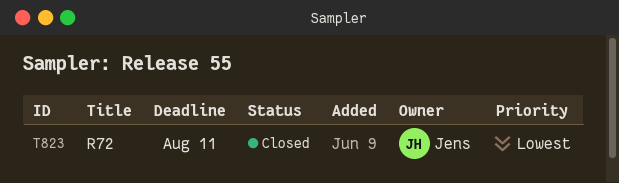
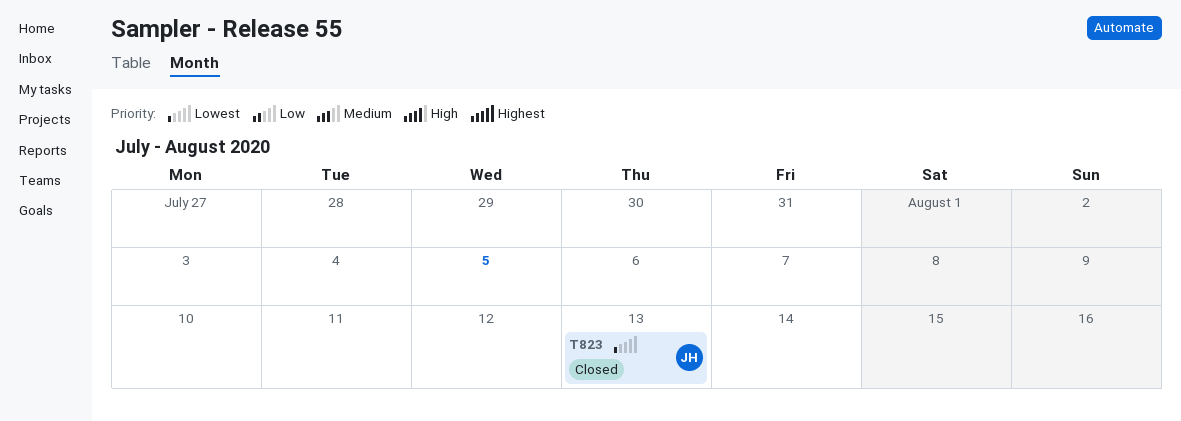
T823, due: Aug 11 -> Aug 13

